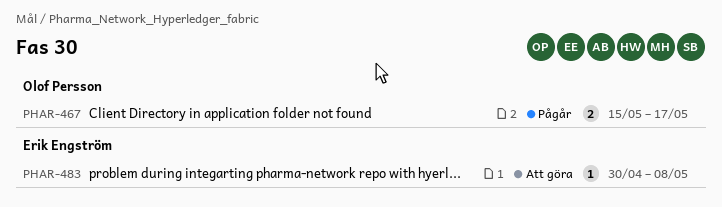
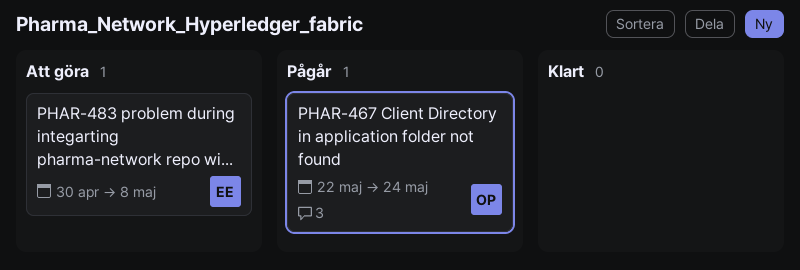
PHAR-467, start: May 15 -> May 22
PHAR-467, due: May 17 -> May 24

